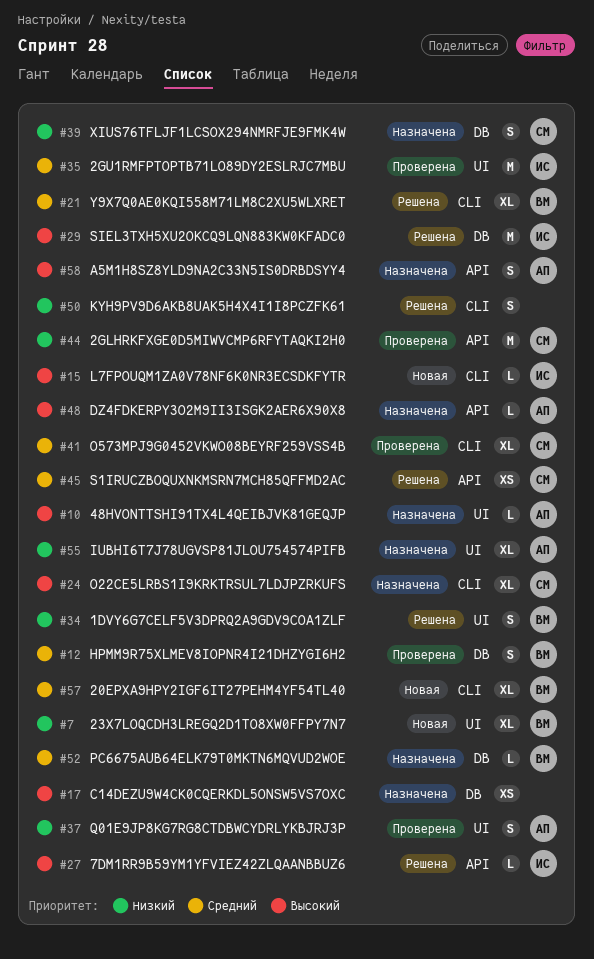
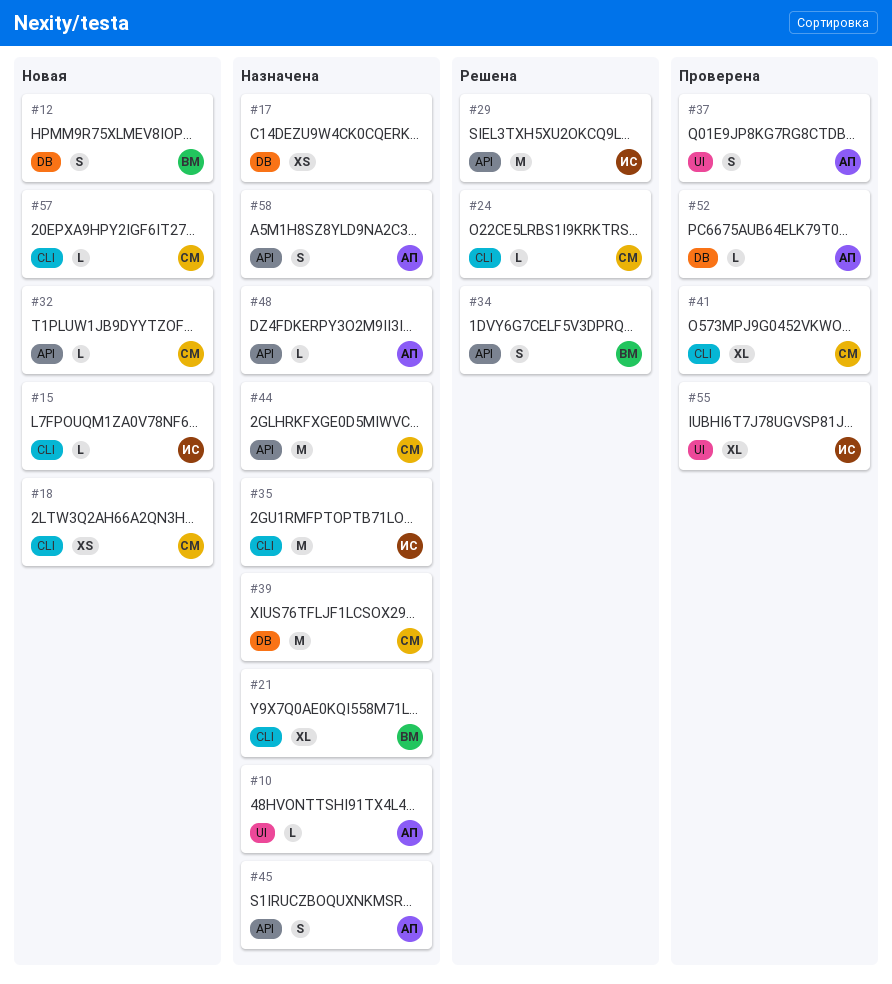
#7: present -> none
#12, status: Проверена -> Новая
#18: none -> present
#21, status: Решена -> Назначена
#24, status: Назначена -> Решена
#24, estimate: XL -> L
#27: present -> none
#29, label: DB -> API
#32: none -> present
#34, label: UI -> API
#35, status: Проверена -> Назначена
#35, label: UI -> CLI
#39, estimate: S -> M
#44, status: Проверена -> Назначена
#45, status: Решена -> Назначена
#45, owner: СМ -> АП
#45, estimate: XS -> S
#50: present -> none
#52, status: Назначена -> Проверена
#52, owner: ВМ -> АП
#55, status: Назначена -> Проверена
#55, owner: АП -> ИС
#57, owner: ВМ -> СМ
#57, estimate: XL -> L

